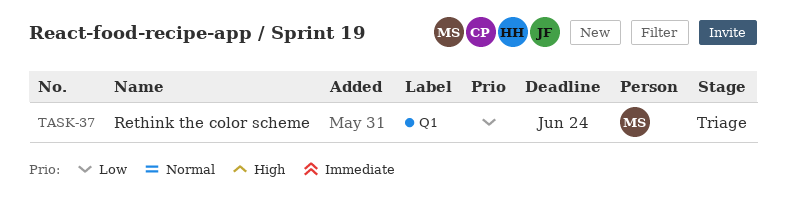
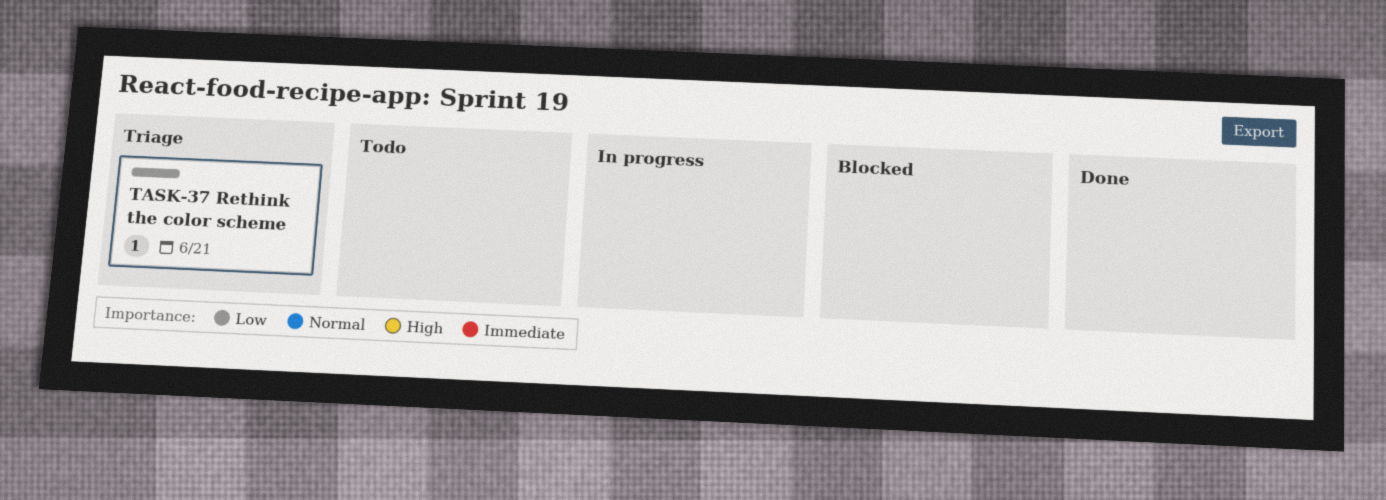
TASK-37, due: Jun 24 -> Jun 21

